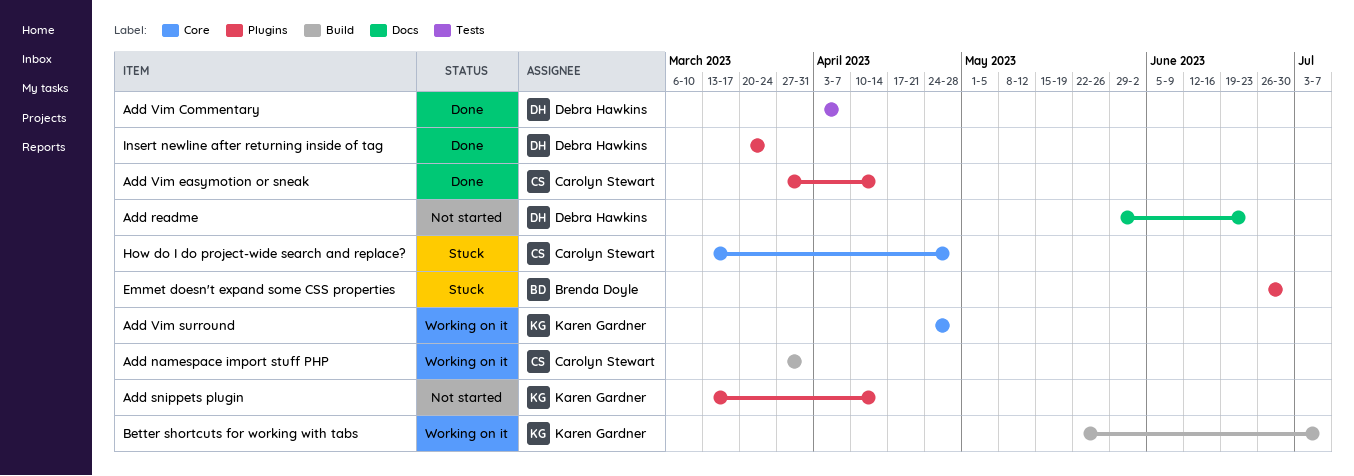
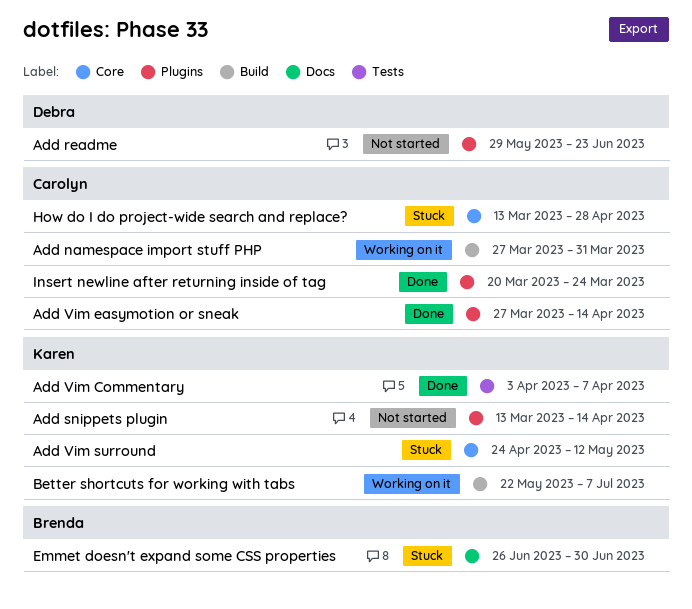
Add readme, label: Docs -> Plugins
Add Vim Commentary, owner: Debra Hawkins -> Karen Gardner
Add Vim surround, status: Working on it -> Stuck
Add Vim surround, due: Apr 28 -> May 12
Emmet doesn't expand some CSS properties, label: Plugins -> Docs
Insert newline after returning inside of tag, owner: Debra Hawkins -> Carolyn Stewart

